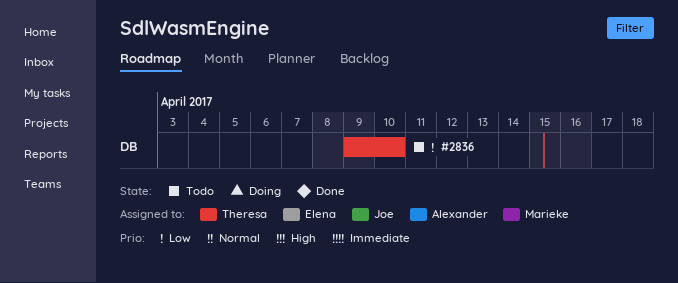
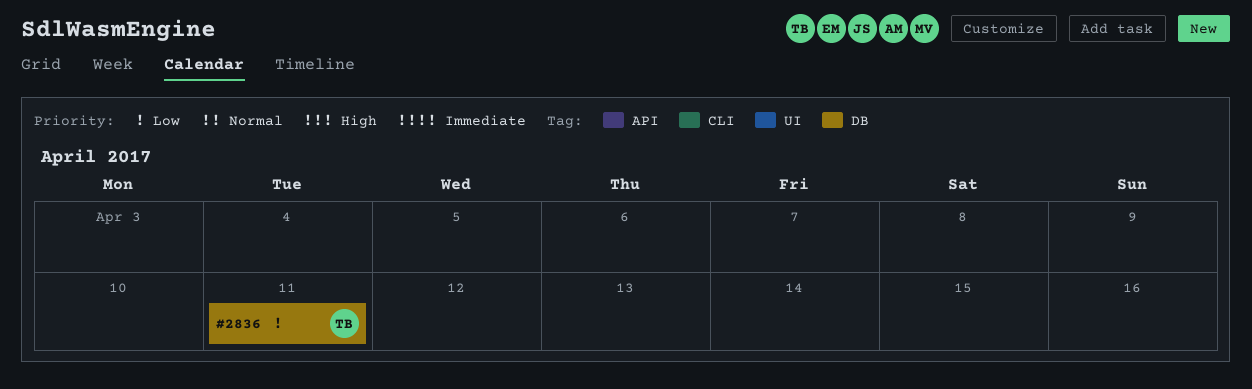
#2836, due: Apr 10 -> Apr 11

